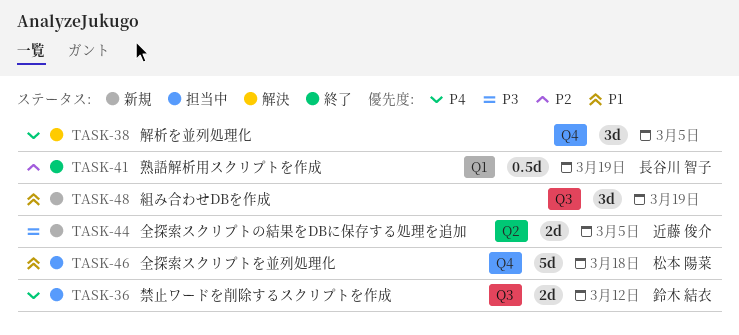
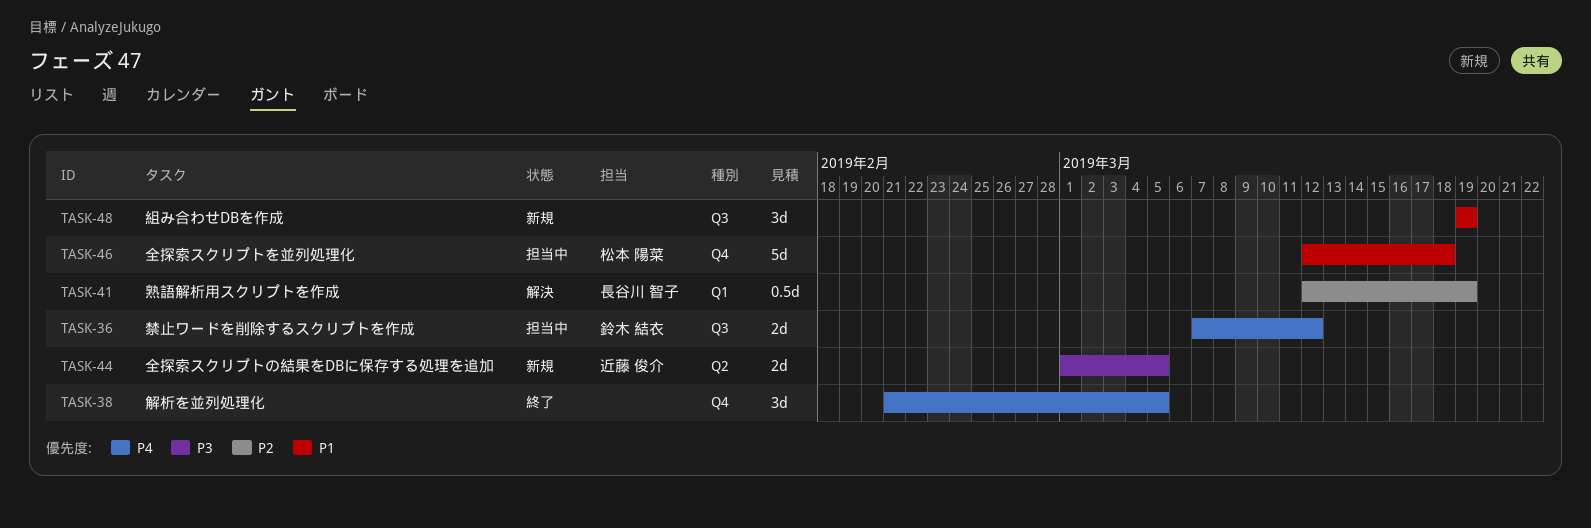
TASK-38, status: 解決 -> 終了
TASK-41, status: 終了 -> 解決

